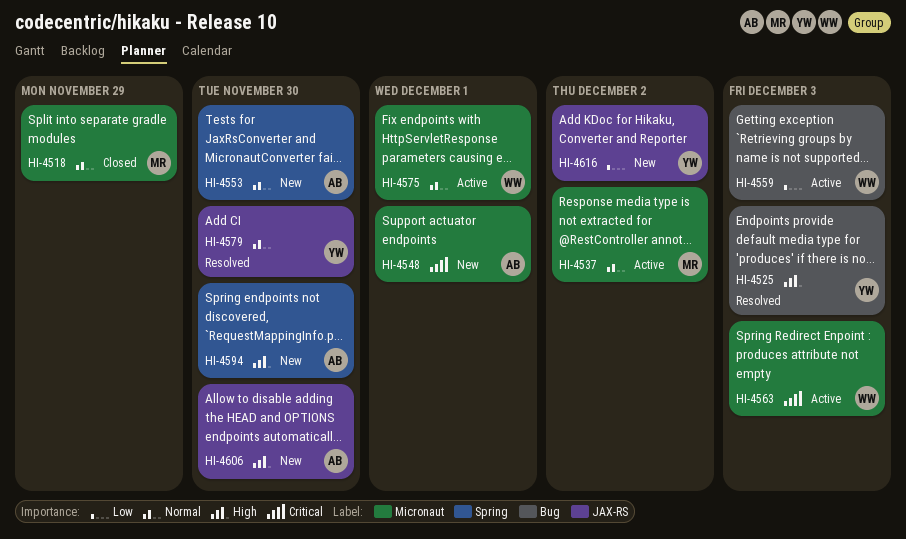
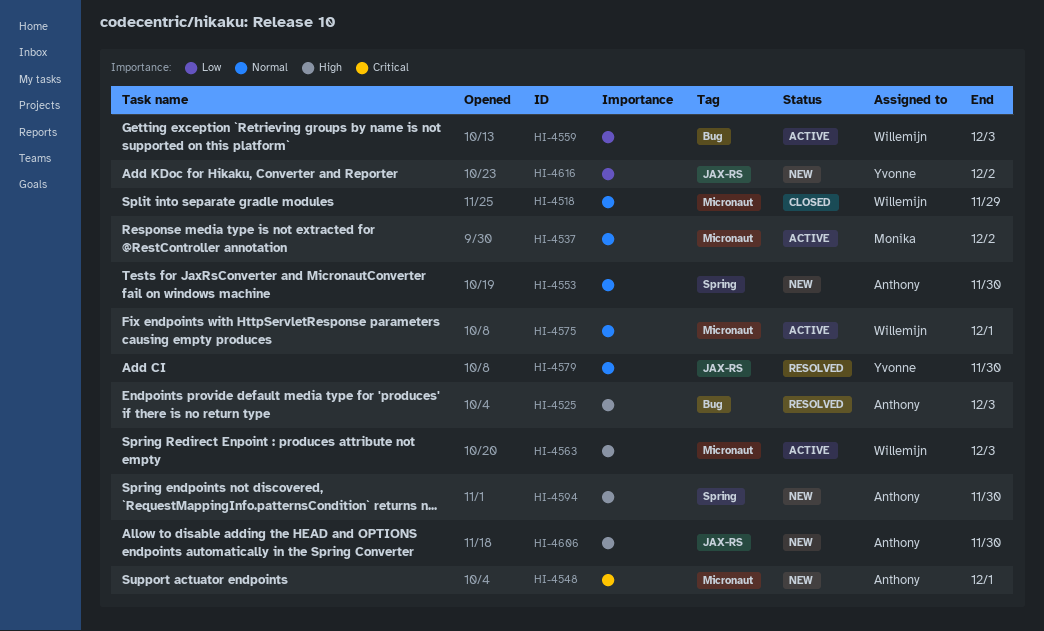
HI-4518, owner: Monika -> Willemijn
HI-4525, owner: Yvonne -> Anthony
HI-4563, priority: Critical -> High

